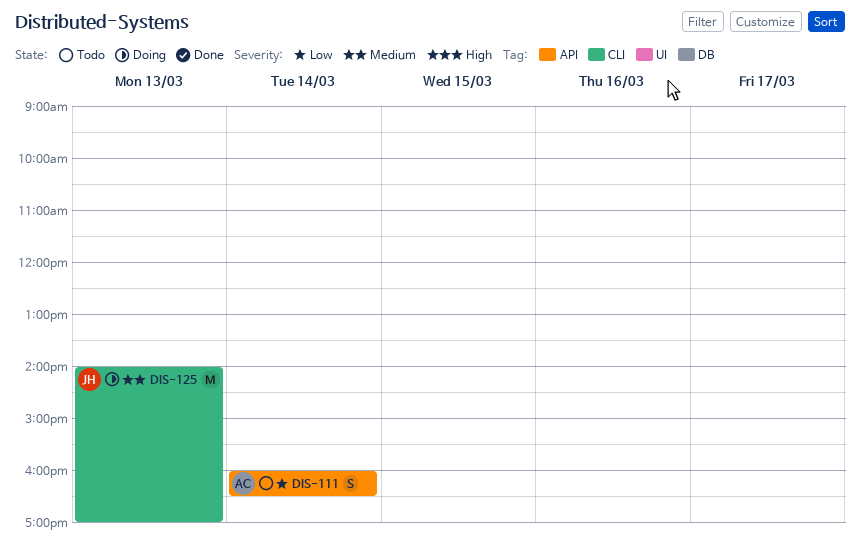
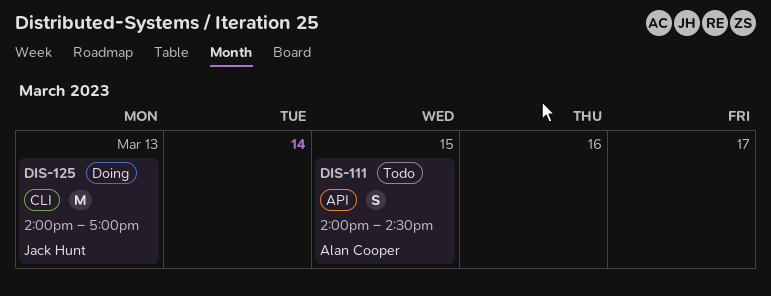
DIS-111, day: Mar 14 -> Mar 15
DIS-111, begins: 16:00 -> 14:00
DIS-111, ends: 16:30 -> 14:30

